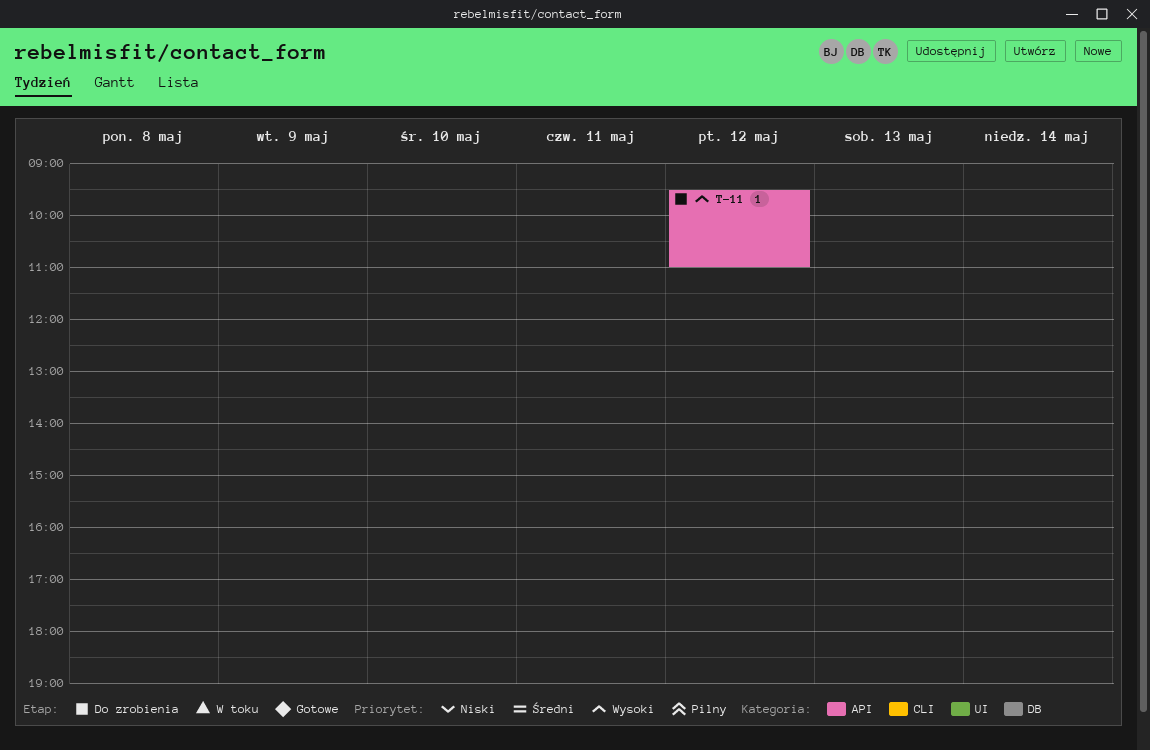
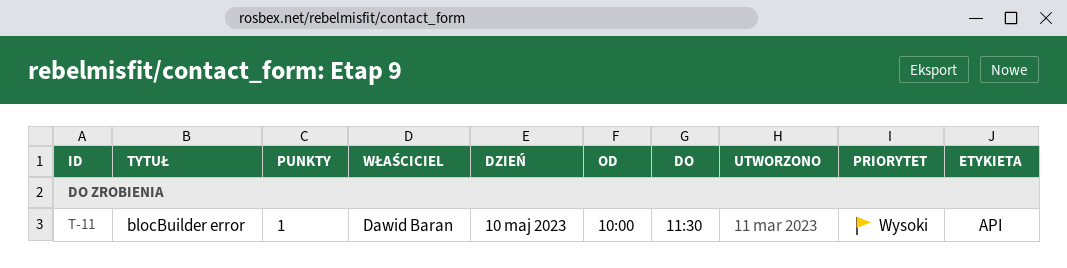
T-11, day: May 12 -> May 10
T-11, begins: 09:30 -> 10:00
T-11, ends: 11:00 -> 11:30

